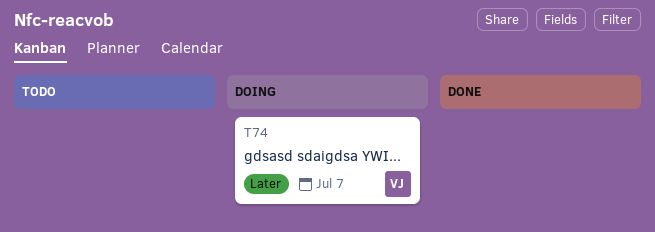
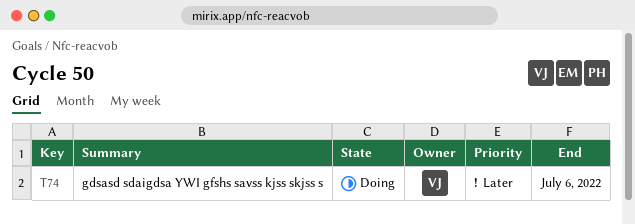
T74, due: Jul 7 -> Jul 6

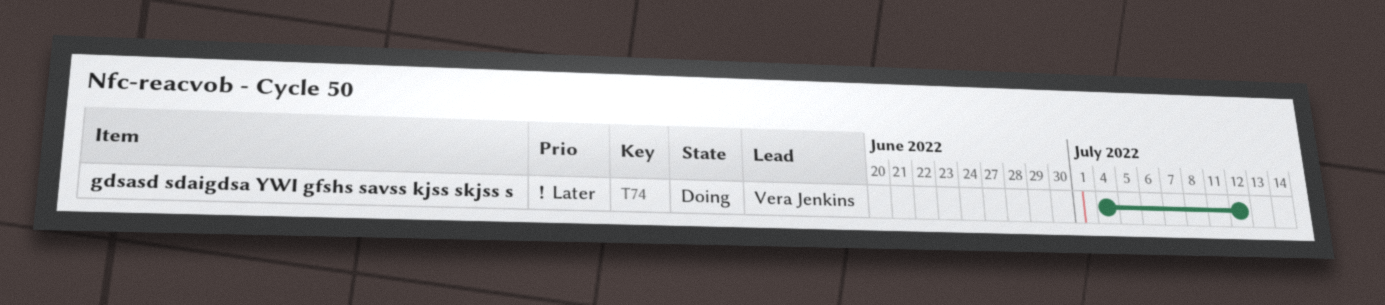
T74, due: Jul 6 -> Jul 12

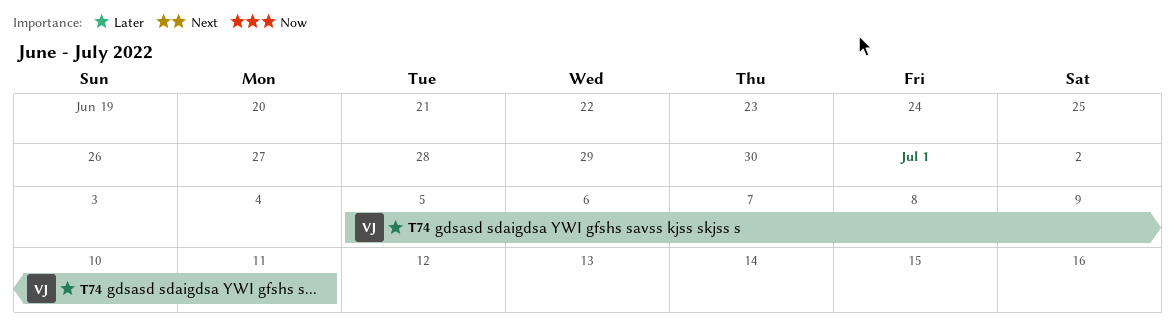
T74, start: Jul 4 -> Jul 5
T74, due: Jul 12 -> Jul 11

